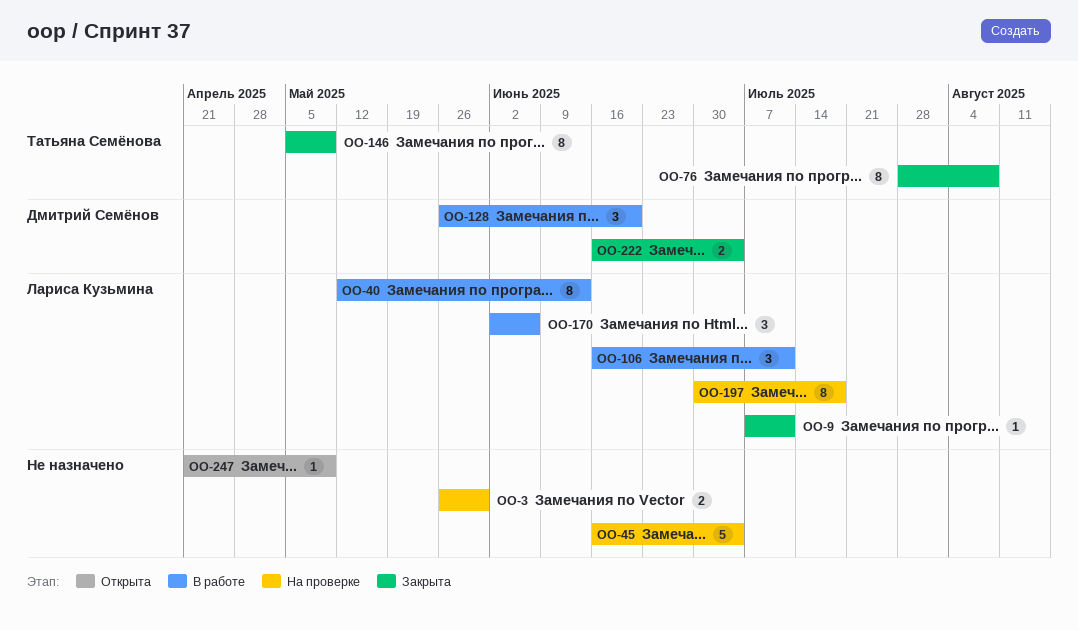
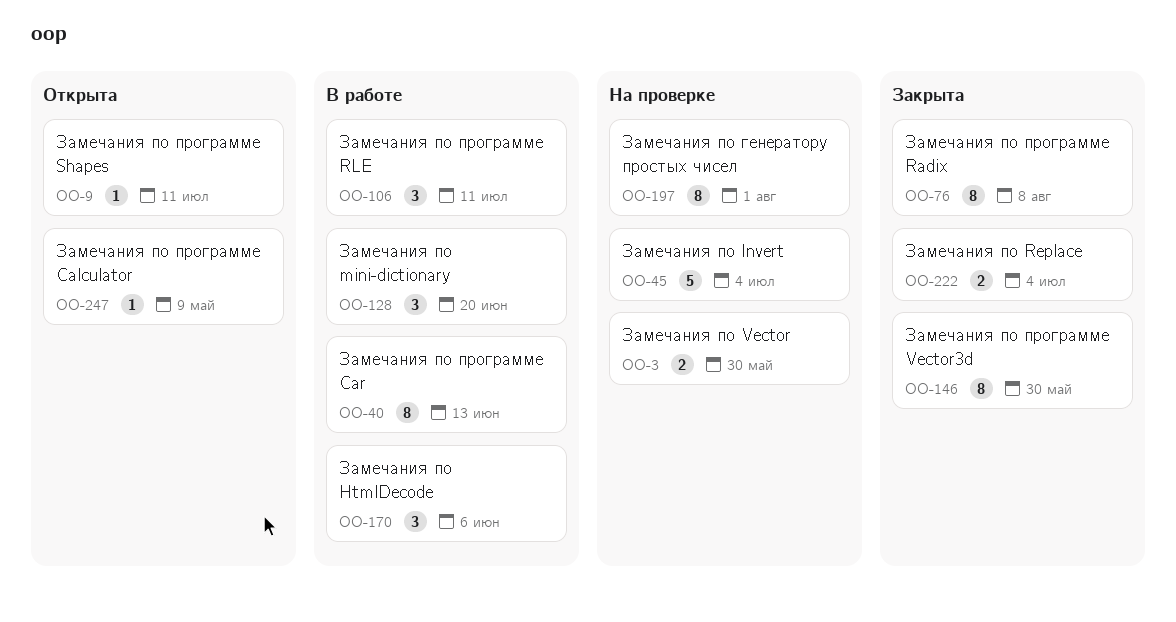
OO-9, status: Закрыта -> Открыта
OO-146, due: May 9 -> May 30
OO-197, due: Jul 18 -> Aug 1

